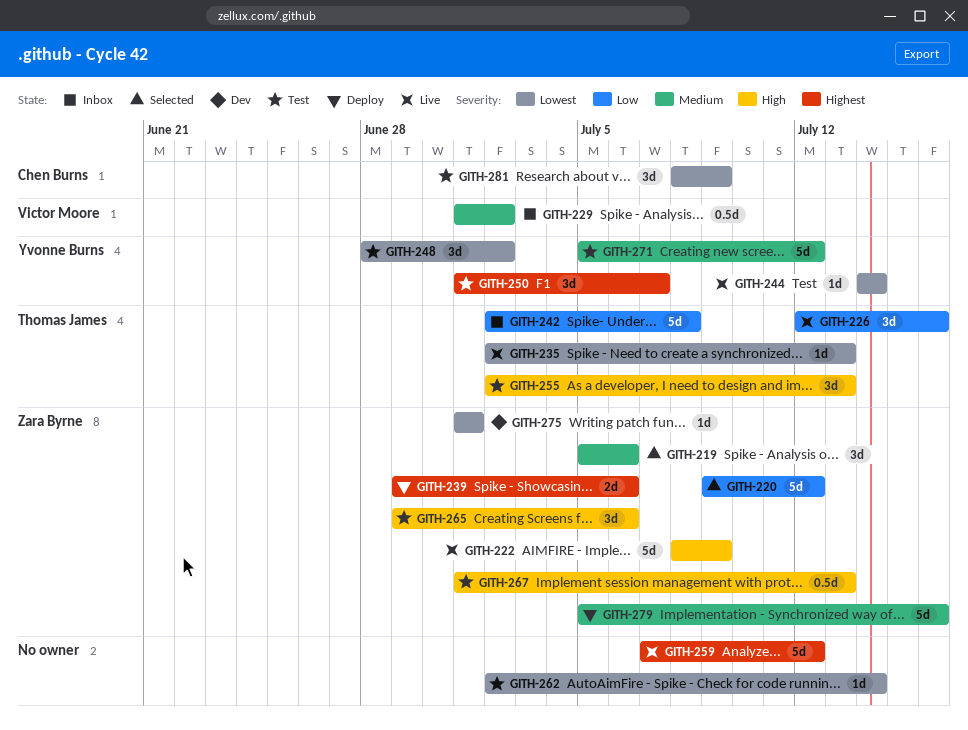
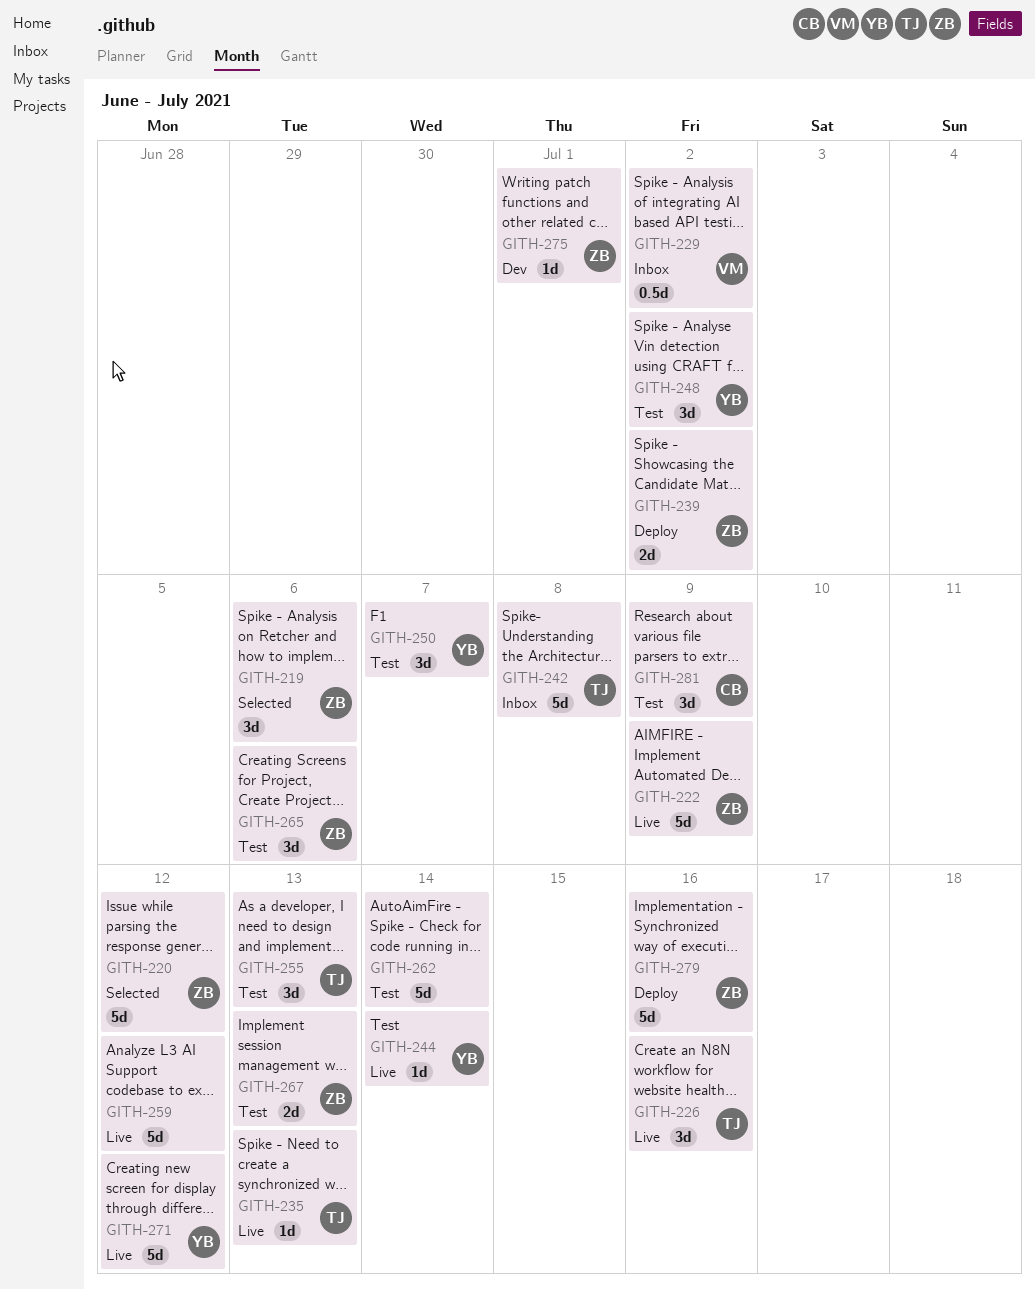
GITH-239, due: Jul 6 -> Jul 2
GITH-262, estimate: 1d -> 5d
GITH-267, estimate: 0.5d -> 2d
GITH-271, status: Test -> Live

